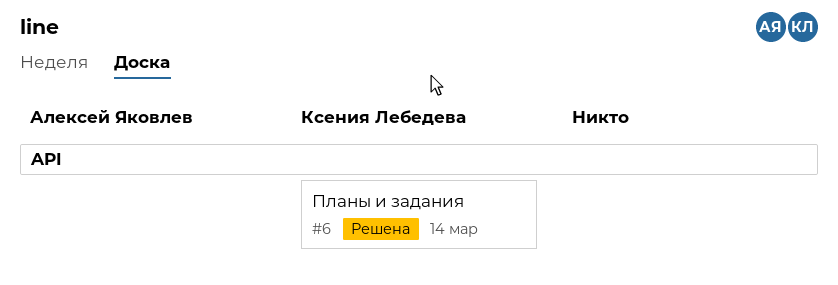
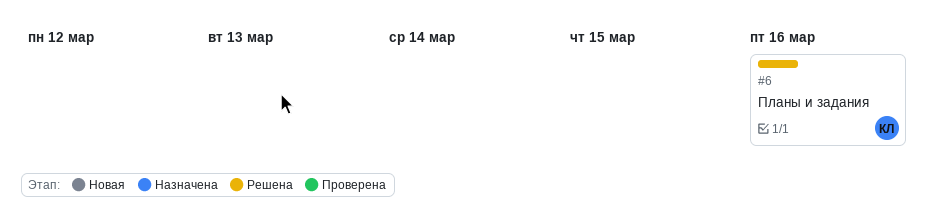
#6, due: Mar 14 -> Mar 16

